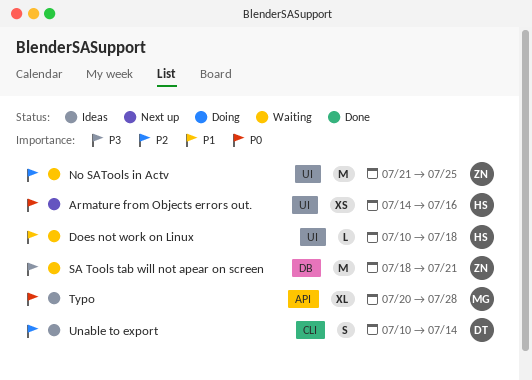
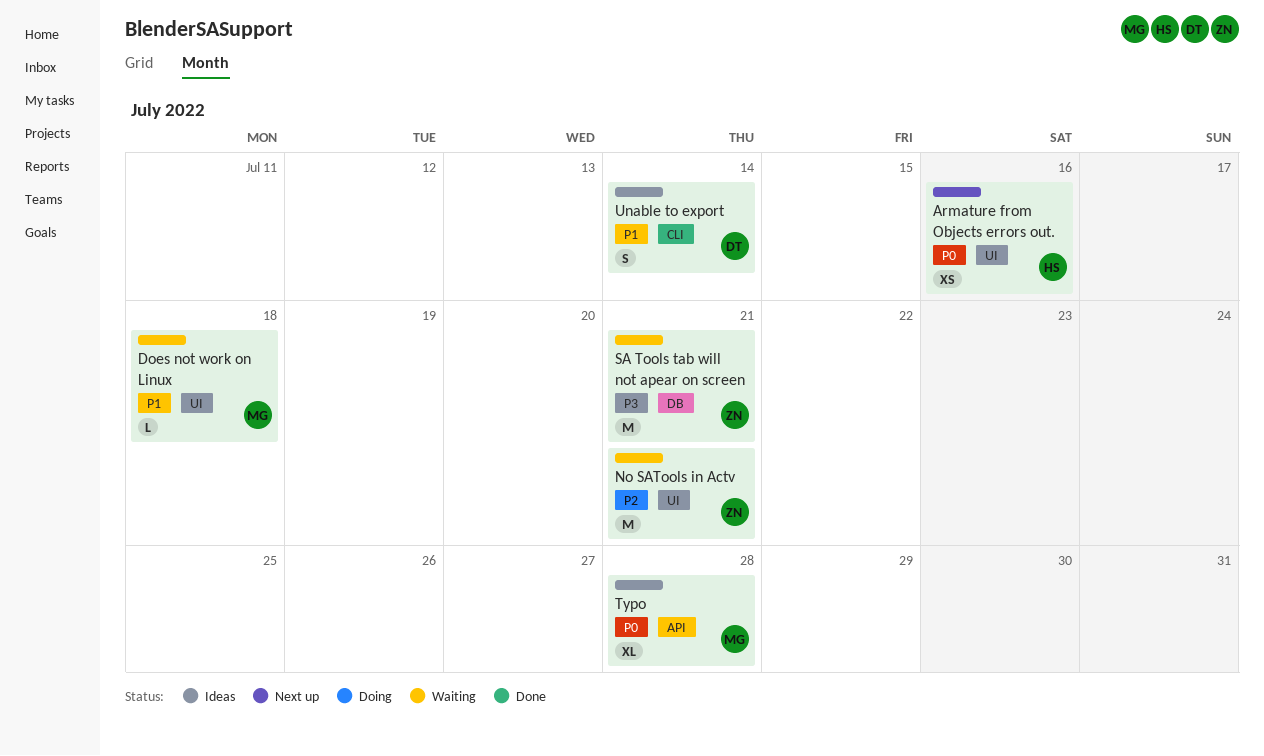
Does not work on Linux, owner: HS -> MG
No SATools in Actv, due: Jul 25 -> Jul 21
Unable to export, priority: P2 -> P1

